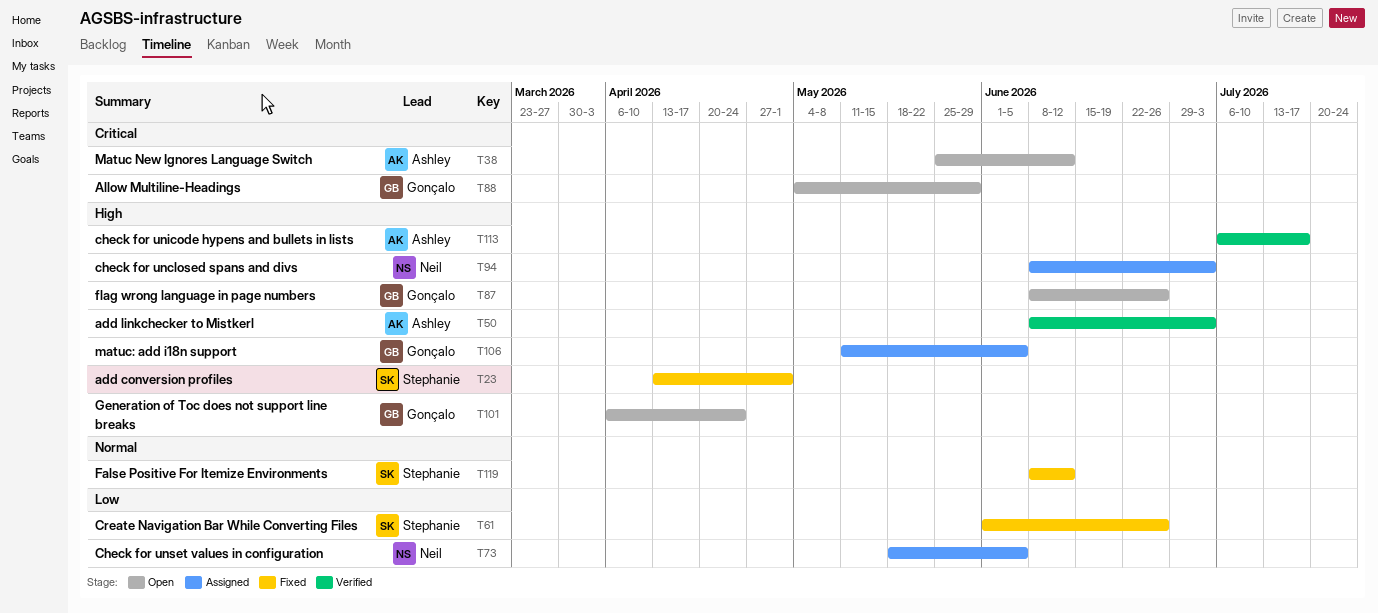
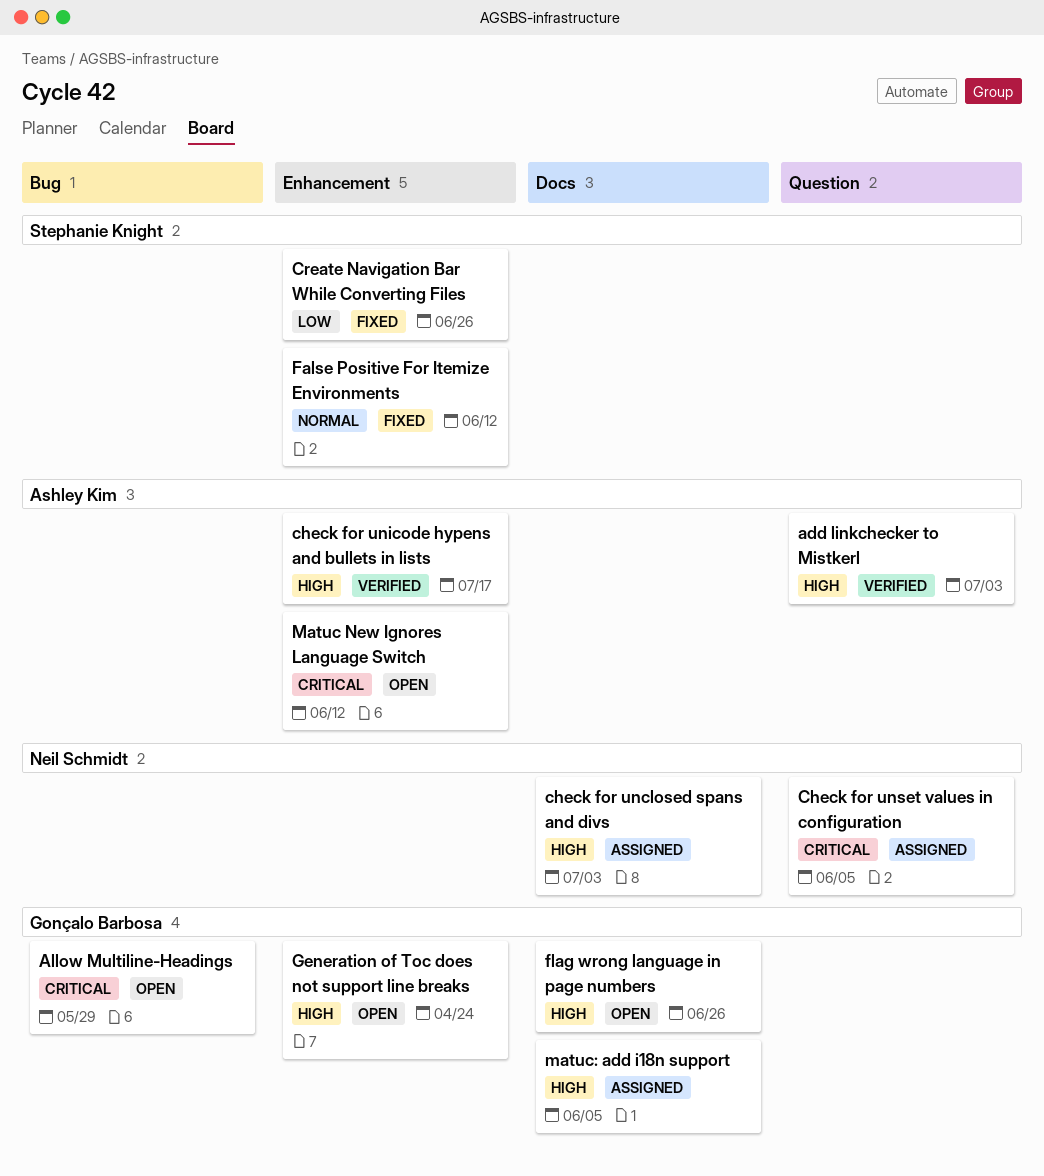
add conversion profiles: present -> none
Check for unset values in configuration, priority: Low -> Critical

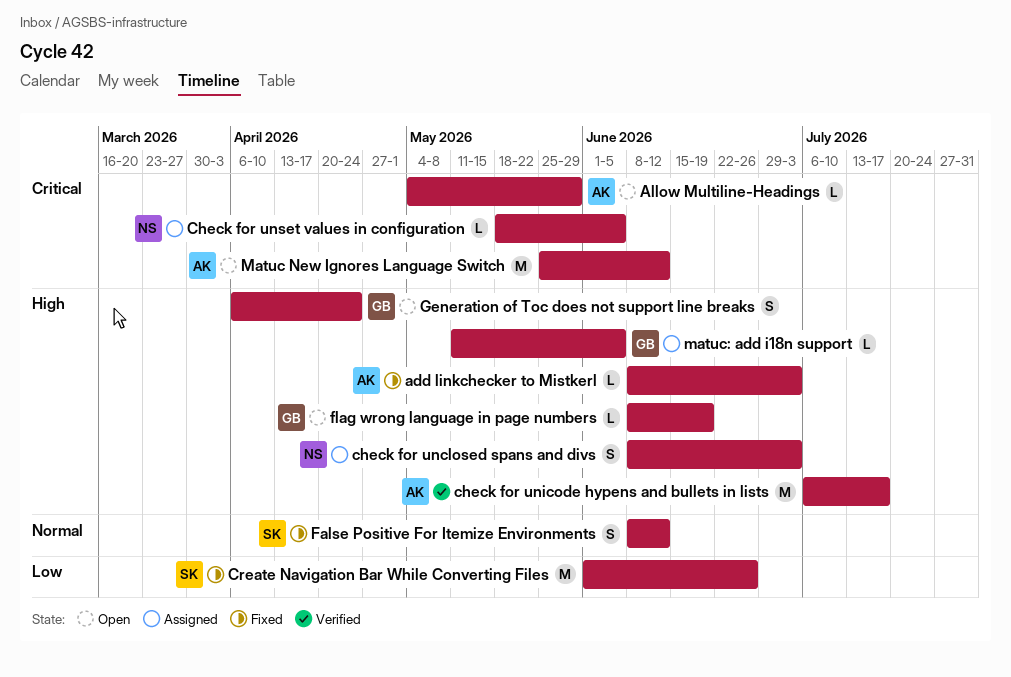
add linkchecker to Mistkerl, status: Verified -> Fixed
Allow Multiline-Headings, owner: Gonçalo Barbosa -> Ashley Kim
flag wrong language in page numbers, due: Jun 26 -> Jun 19

